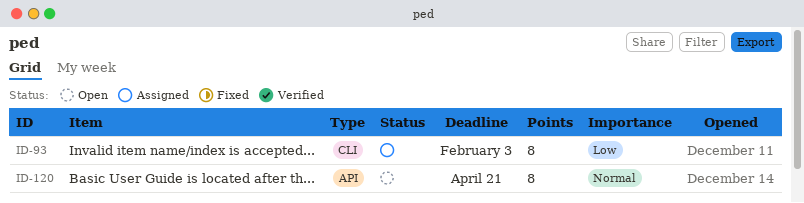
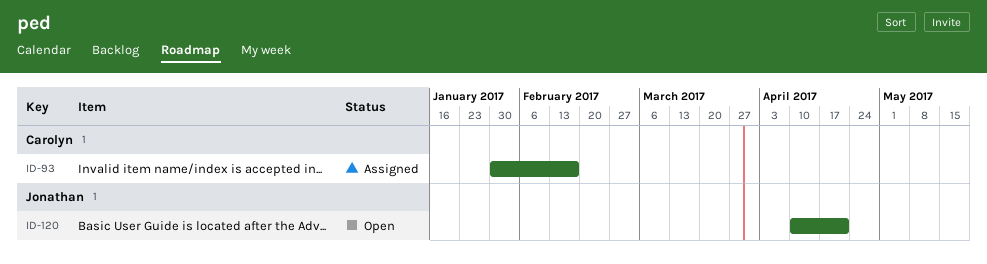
ID-93, due: Feb 3 -> Feb 17

